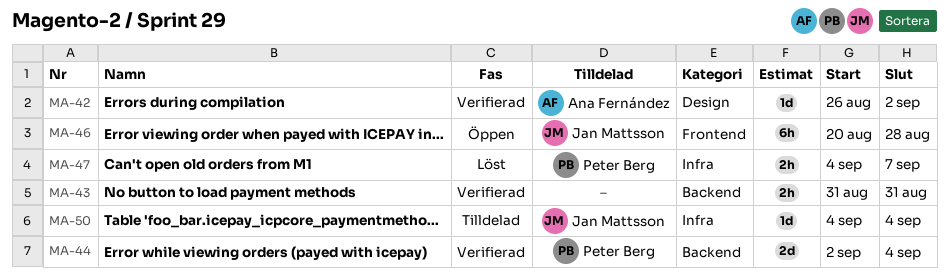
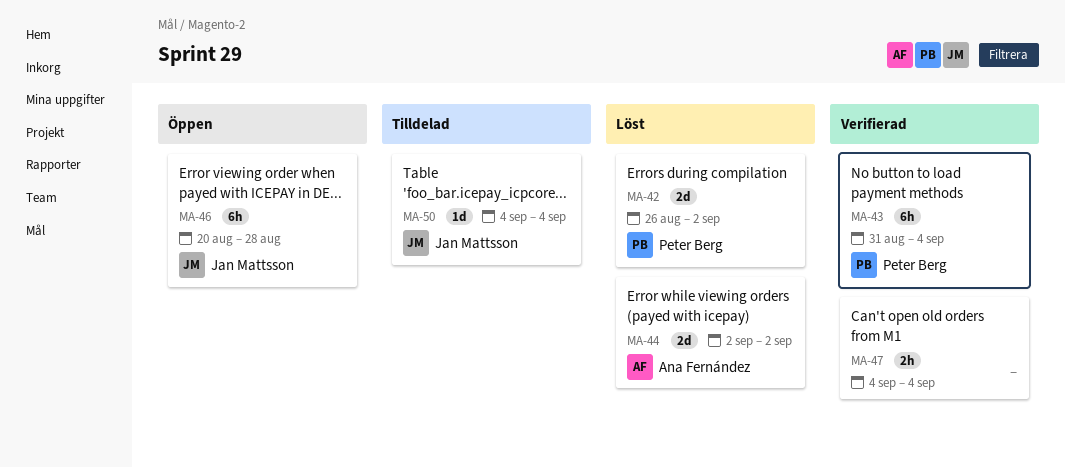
MA-42, status: Verifierad -> Löst
MA-42, owner: Ana Fernández -> Peter Berg
MA-42, estimate: 1d -> 2d
MA-43, owner: none -> Peter Berg
MA-43, estimate: 2h -> 6h
MA-43, due: Aug 31 -> Sep 4
MA-44, status: Verifierad -> Löst
MA-44, owner: Peter Berg -> Ana Fernández
MA-44, due: Sep 4 -> Sep 2
MA-47, status: Löst -> Verifierad
MA-47, owner: Peter Berg -> none
MA-47, due: Sep 7 -> Sep 4

